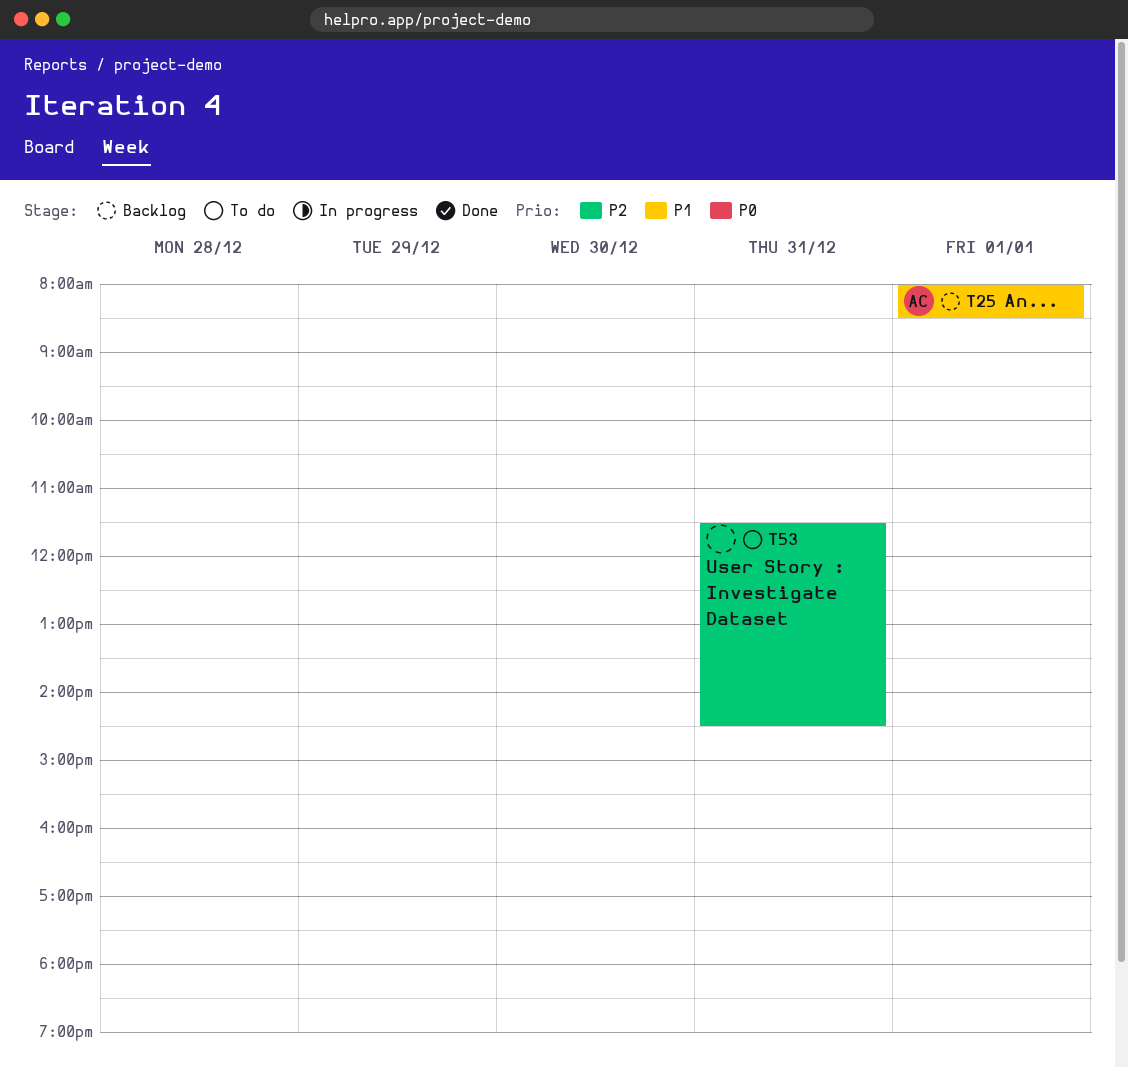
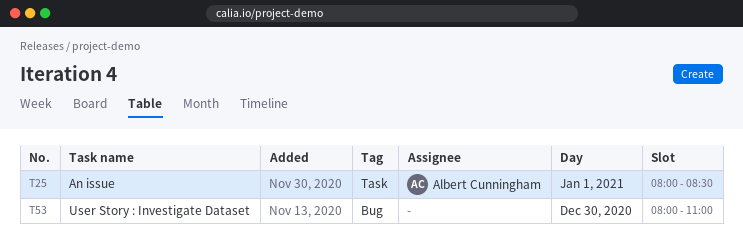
T53, day: Dec 31 -> Dec 30
T53, begins: 11:30 -> 08:00
T53, ends: 14:30 -> 11:00

